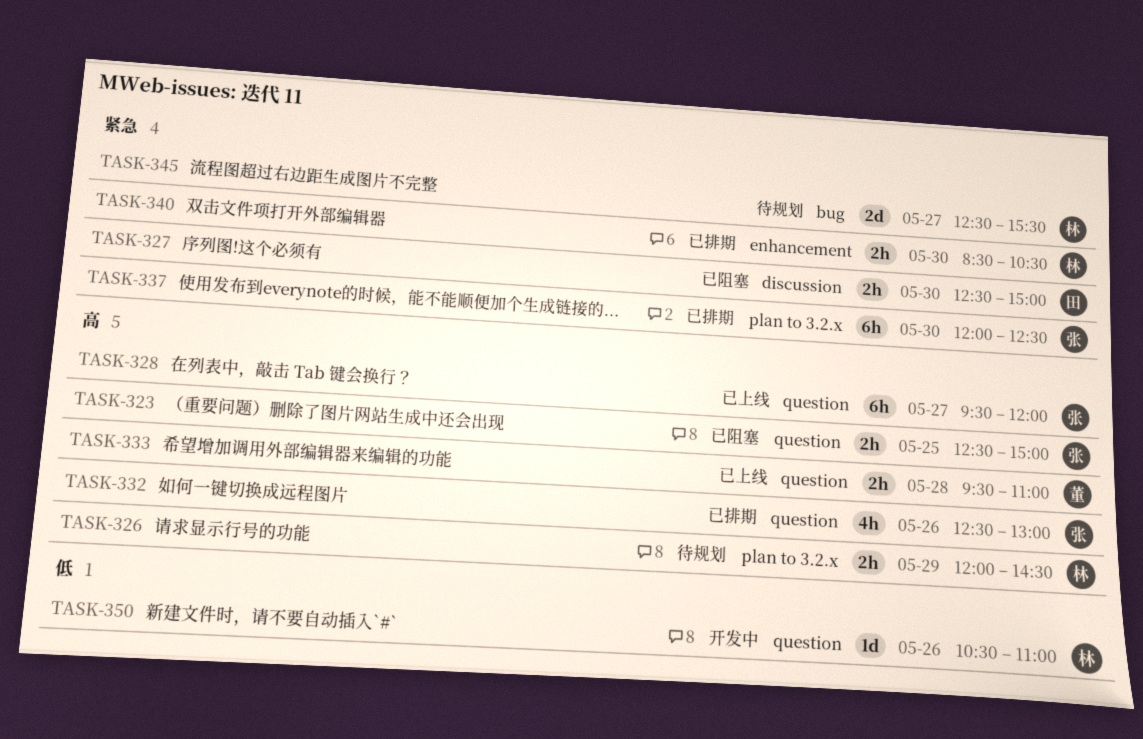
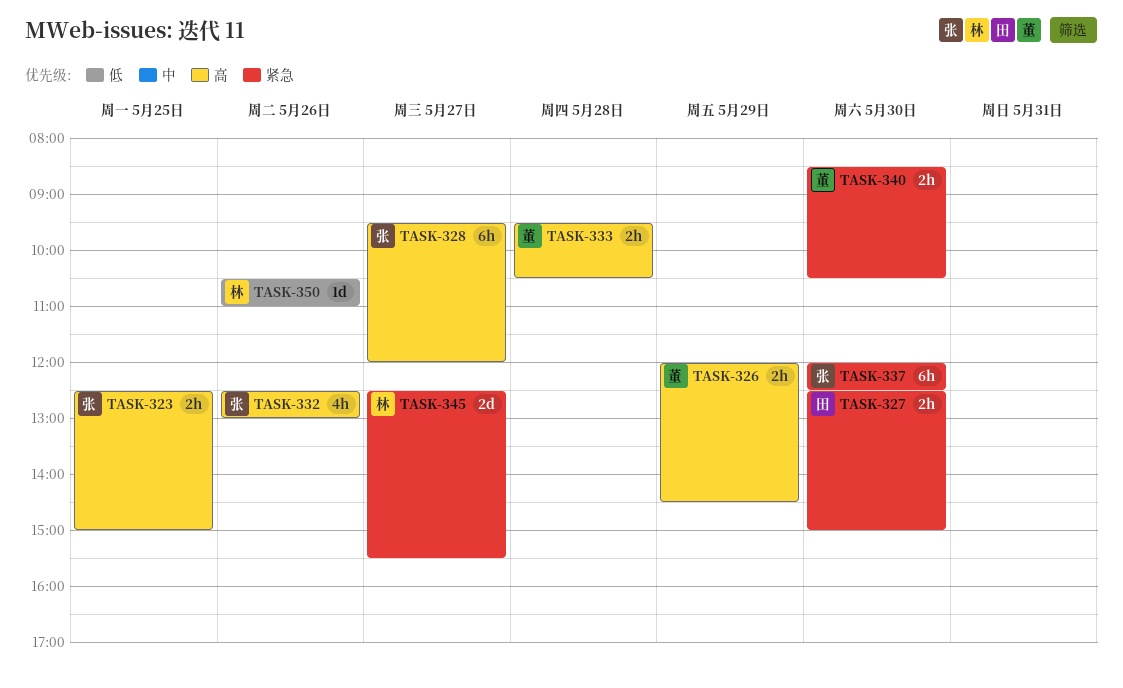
TASK-326, owner: 林 -> 董
TASK-333, ends: 11:00 -> 10:30
TASK-340, owner: 林 -> 董

